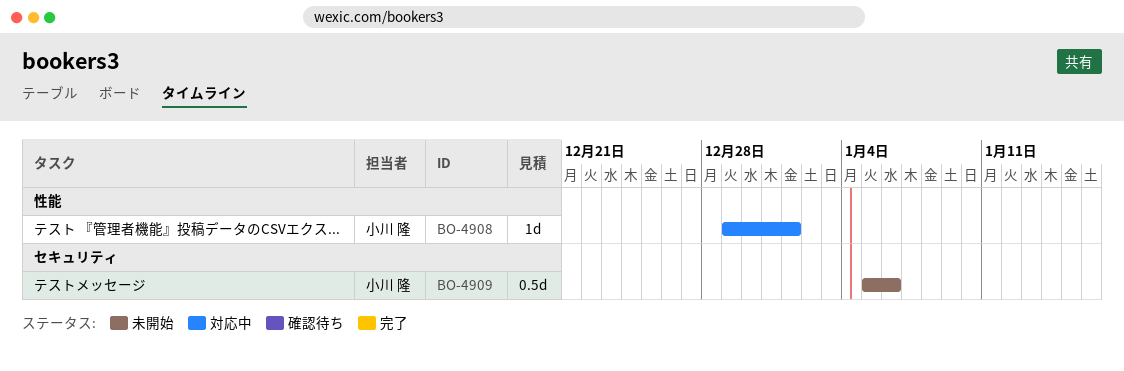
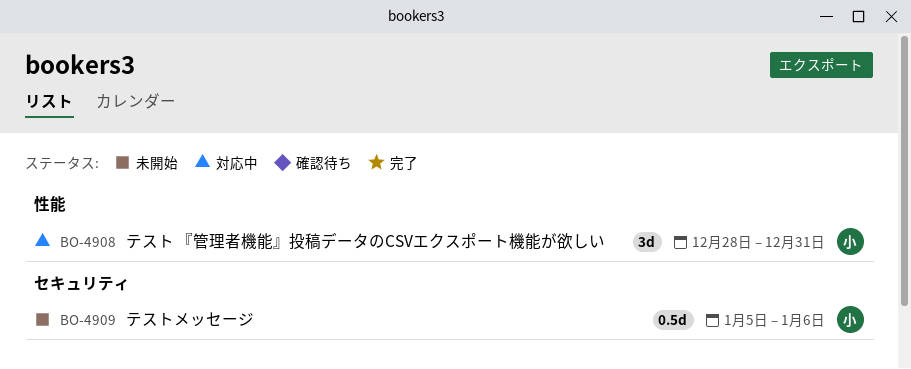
BO-4908, estimate: 1d -> 3d
BO-4908, start: Dec 29 -> Dec 28
BO-4908, due: Jan 1 -> Dec 31

